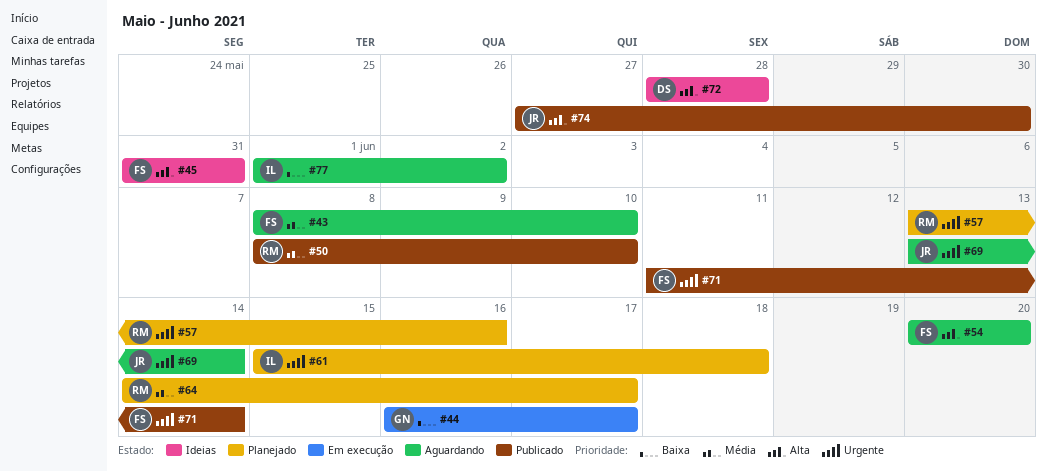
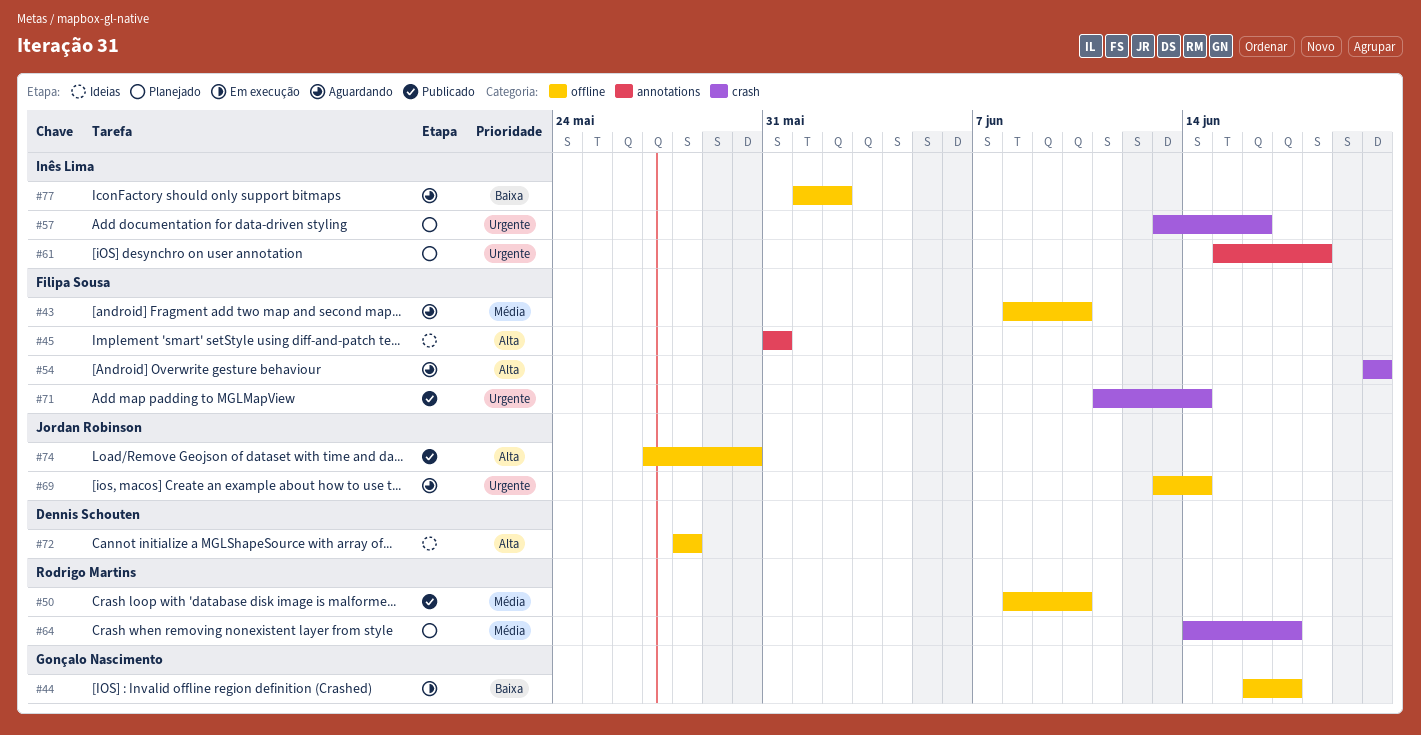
#57, owner: Rodrigo Martins -> Inês Lima

